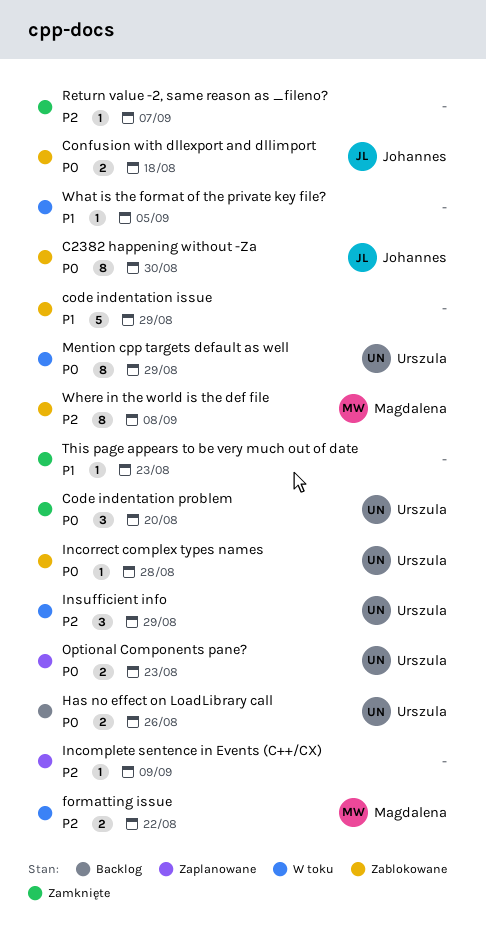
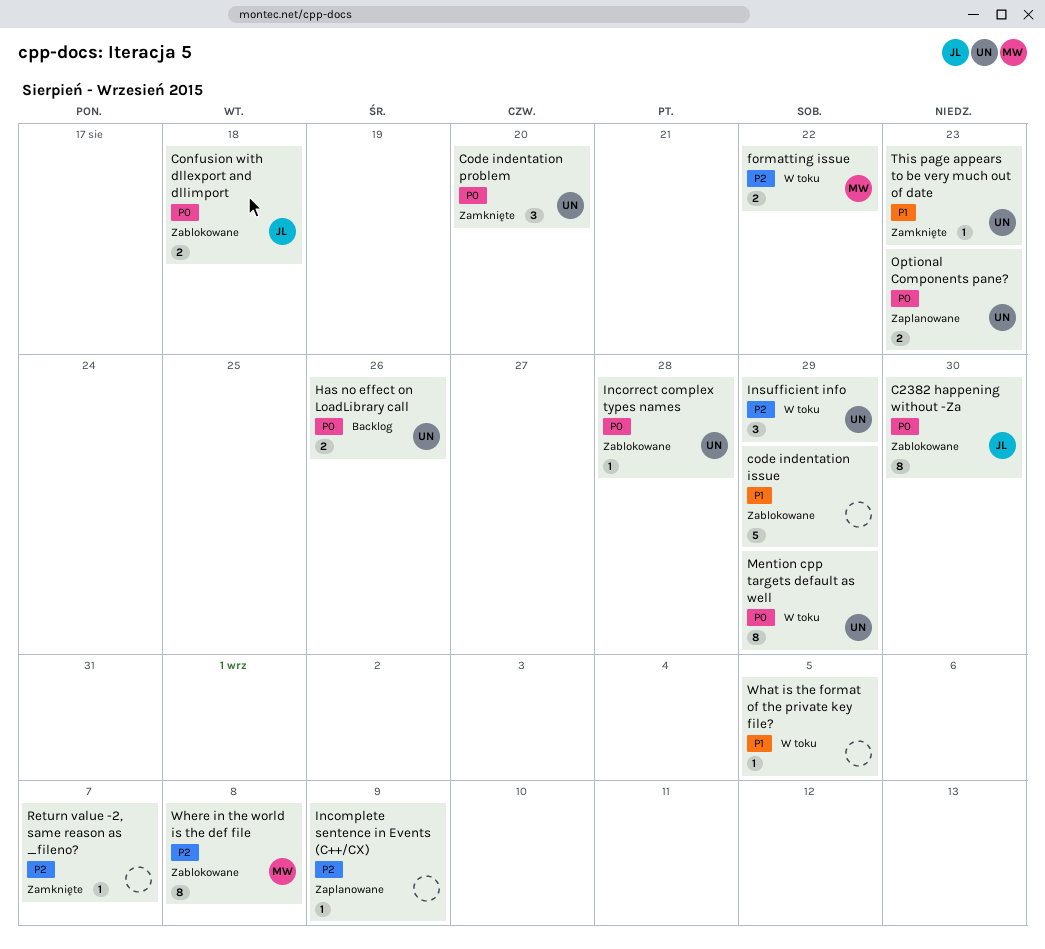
This page appears to be very much out of date, owner: none -> Urszula

